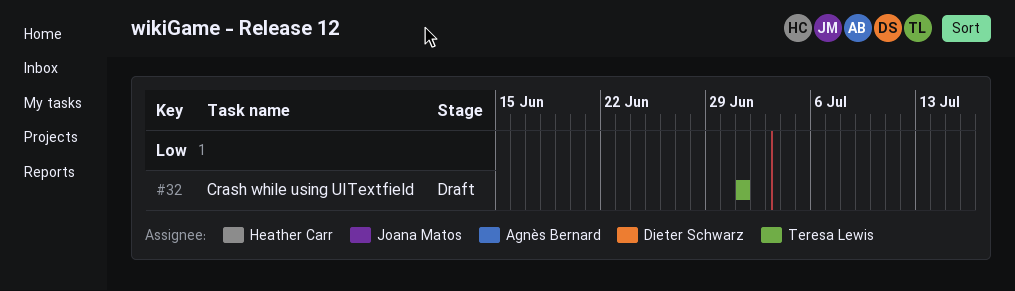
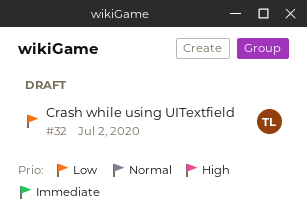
#32, due: Jul 1 -> Jul 2

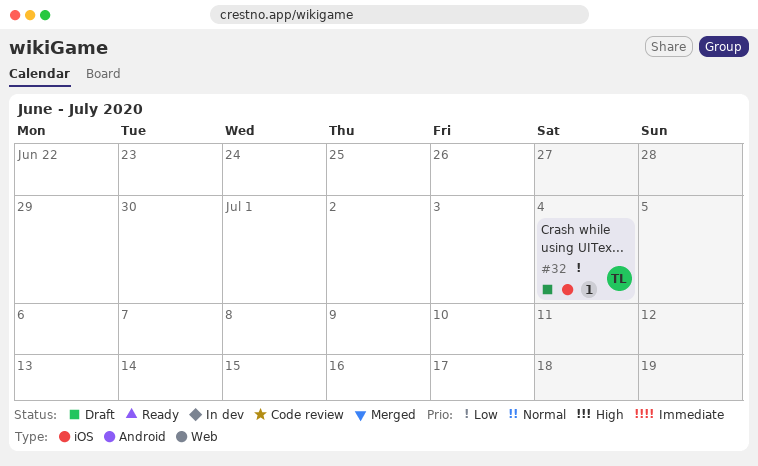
#32, due: Jul 2 -> Jul 4

